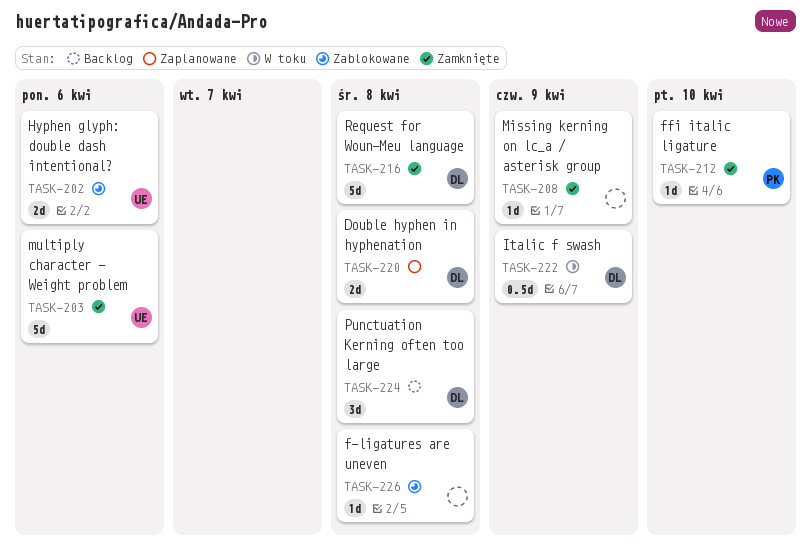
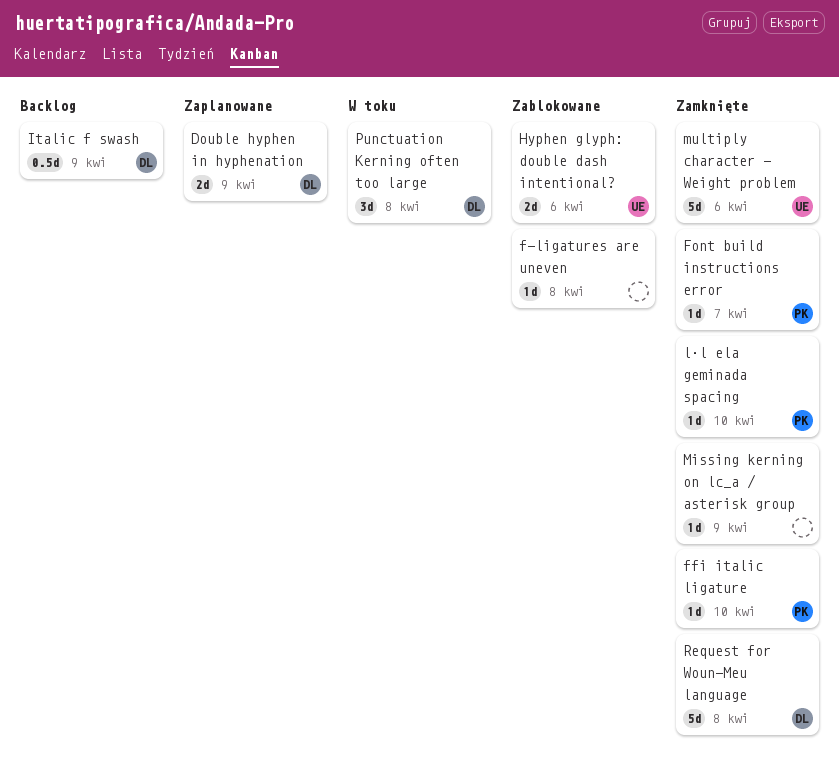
Double hyphen in hyphenation, due: Apr 8 -> Apr 9
Font build instructions error: none -> present
Italic f swash, status: W toku -> Backlog
l·l ela geminada spacing: none -> present
Punctuation Kerning often too large, status: Backlog -> W toku

